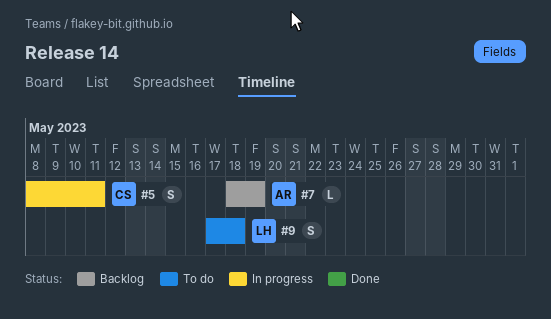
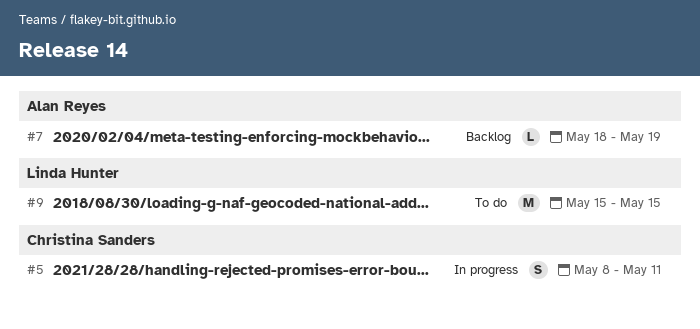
#9, estimate: S -> M
#9, start: May 17 -> May 15
#9, due: May 18 -> May 15

